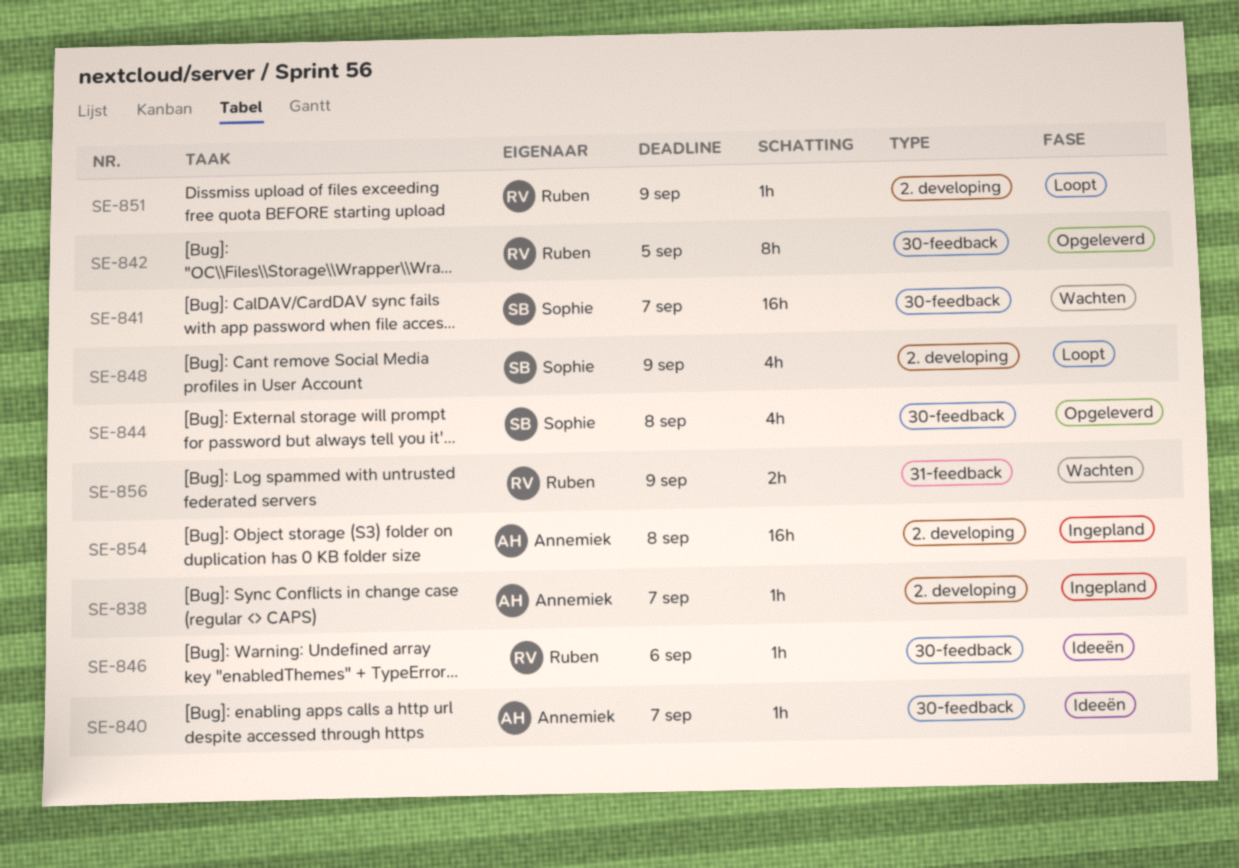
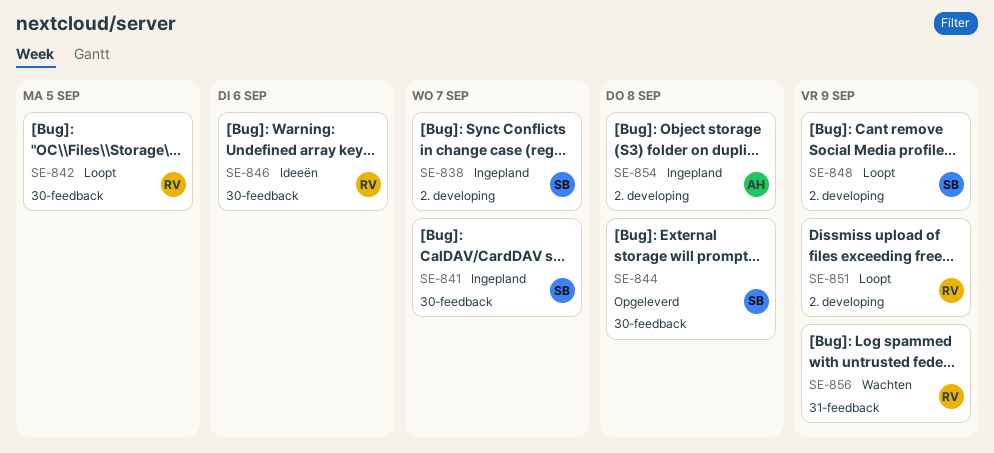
SE-838, owner: Annemiek -> Sophie
SE-840: present -> none
SE-841, status: Wachten -> Ingepland
SE-842, status: Opgeleverd -> Loopt

